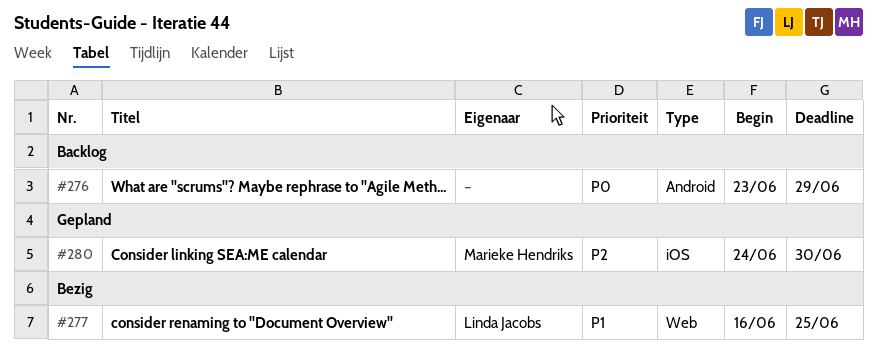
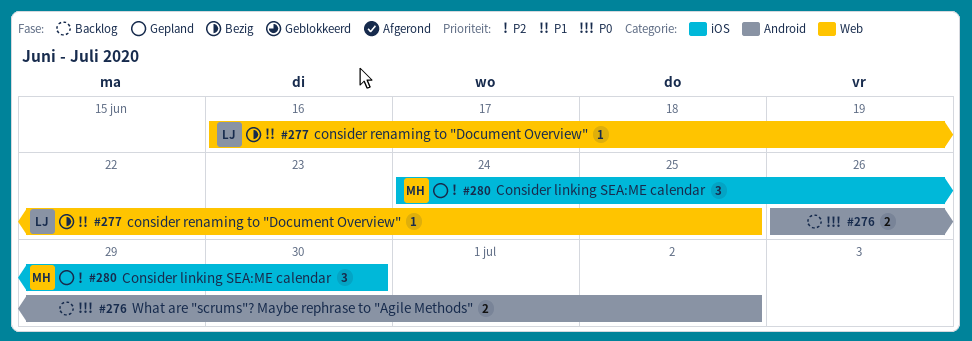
#276, start: Jun 23 -> Jun 26
#276, due: Jun 29 -> Jul 2

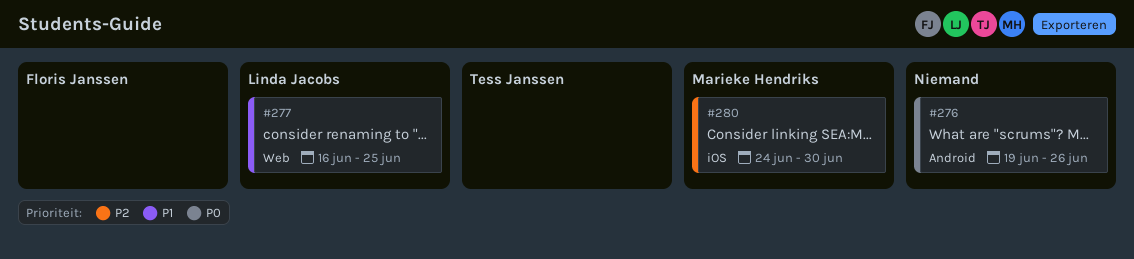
#276, start: Jun 26 -> Jun 19
#276, due: Jul 2 -> Jun 26

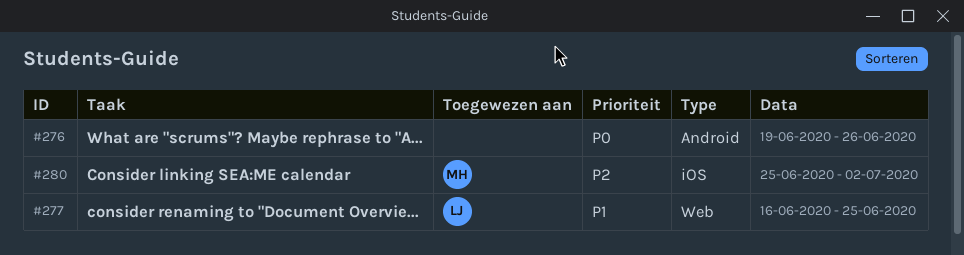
#280, start: Jun 24 -> Jun 25
#280, due: Jun 30 -> Jul 2

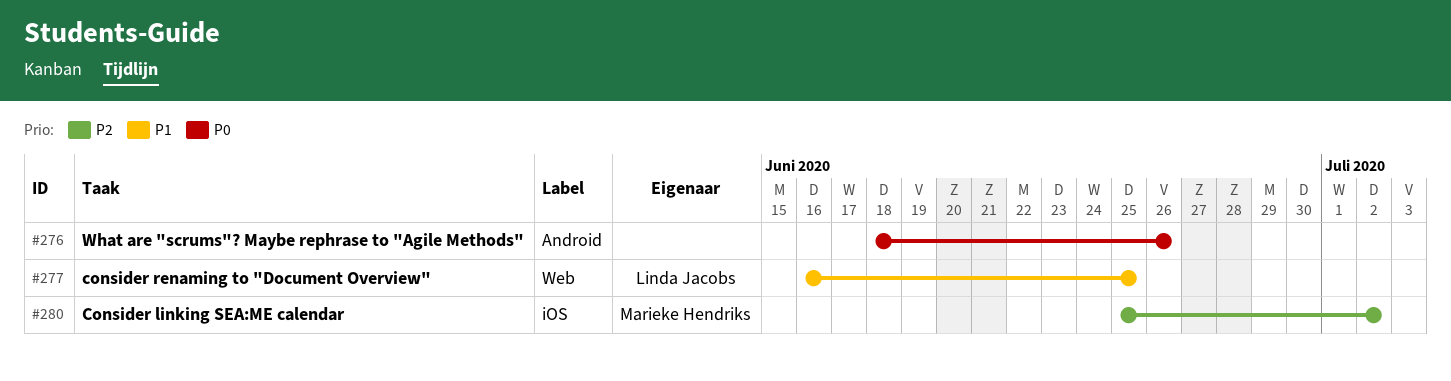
#276, start: Jun 19 -> Jun 18

